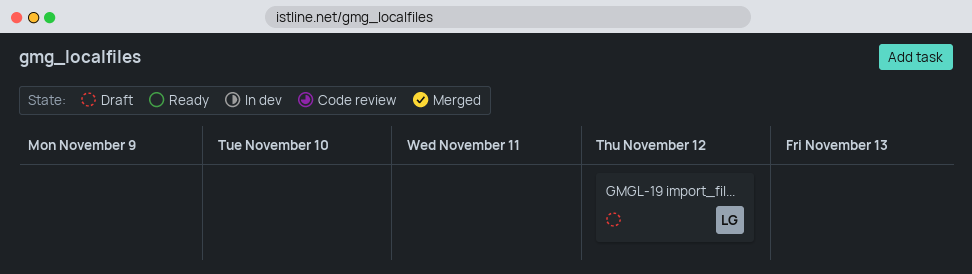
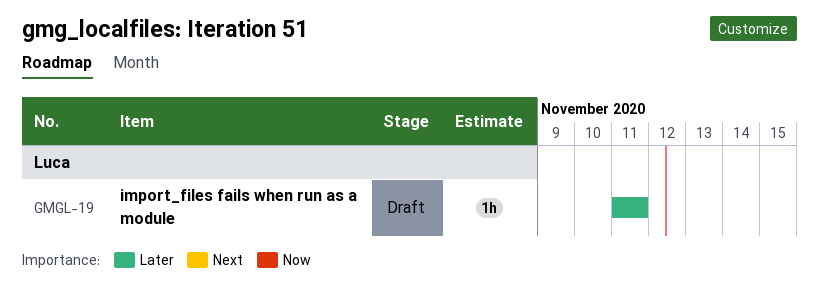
GMGL-19, due: Nov 12 -> Nov 11

